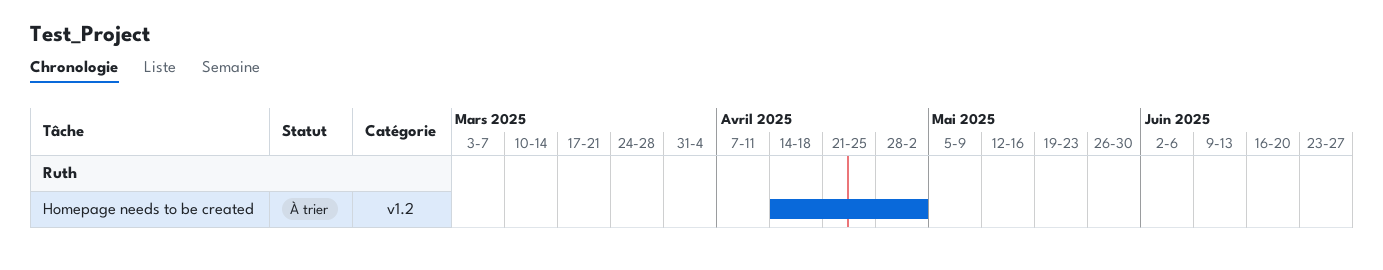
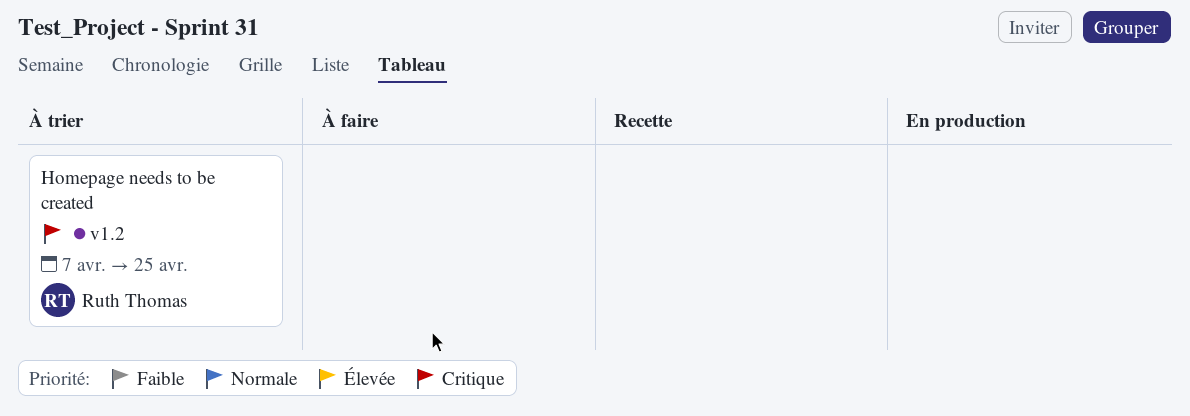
Homepage needs to be created, start: Apr 14 -> Apr 7
Homepage needs to be created, due: May 2 -> Apr 25

